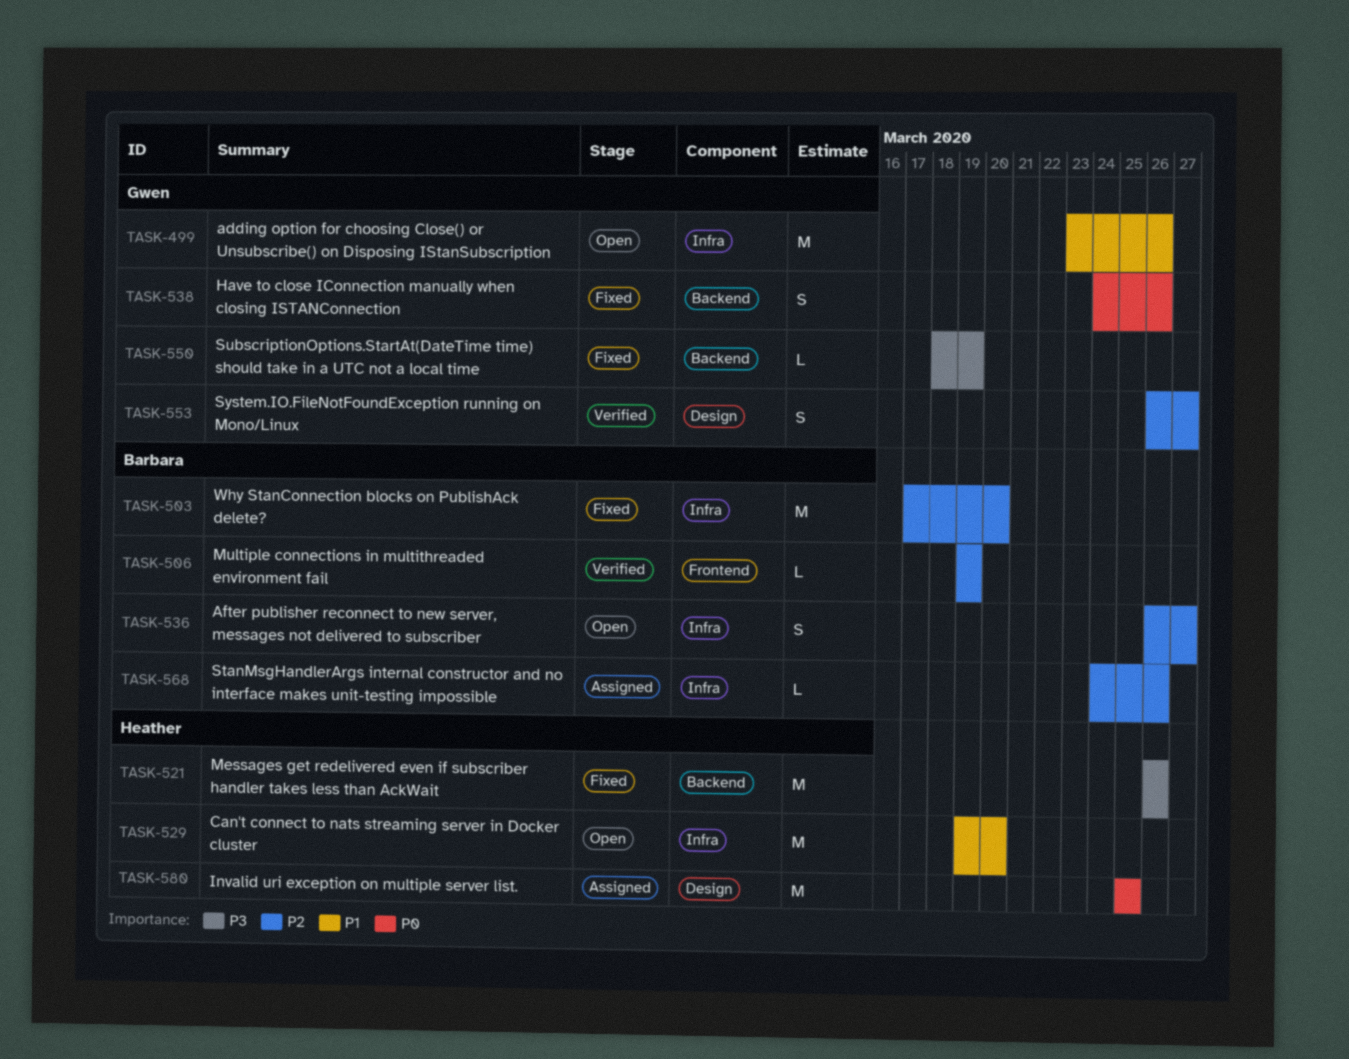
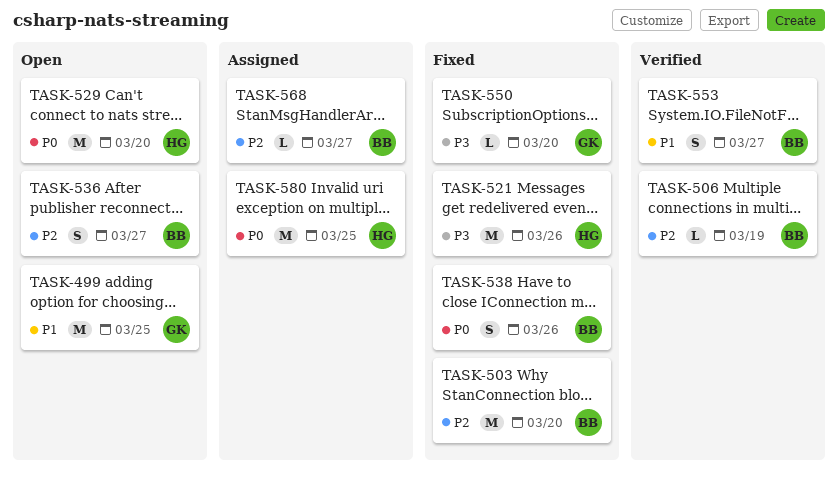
TASK-499, due: Mar 26 -> Mar 25
TASK-529, priority: P1 -> P0
TASK-538, owner: Gwen -> Barbara
TASK-550, due: Mar 19 -> Mar 20
TASK-553, owner: Gwen -> Barbara
TASK-553, priority: P2 -> P1
TASK-568, due: Mar 26 -> Mar 27

